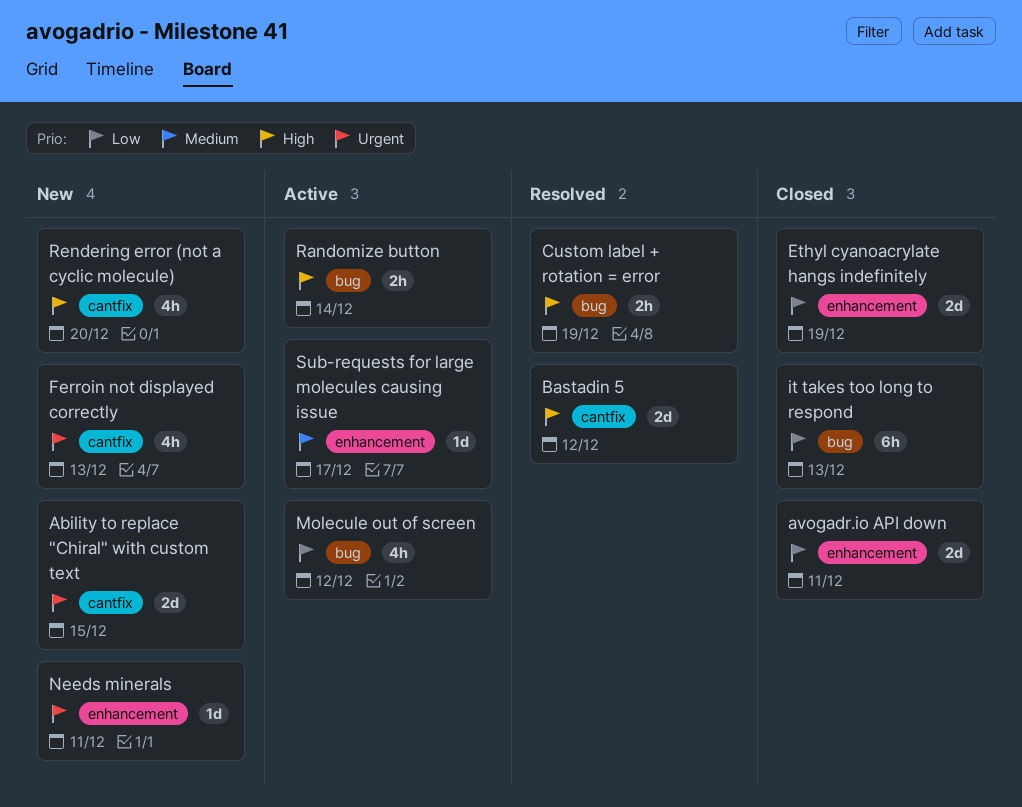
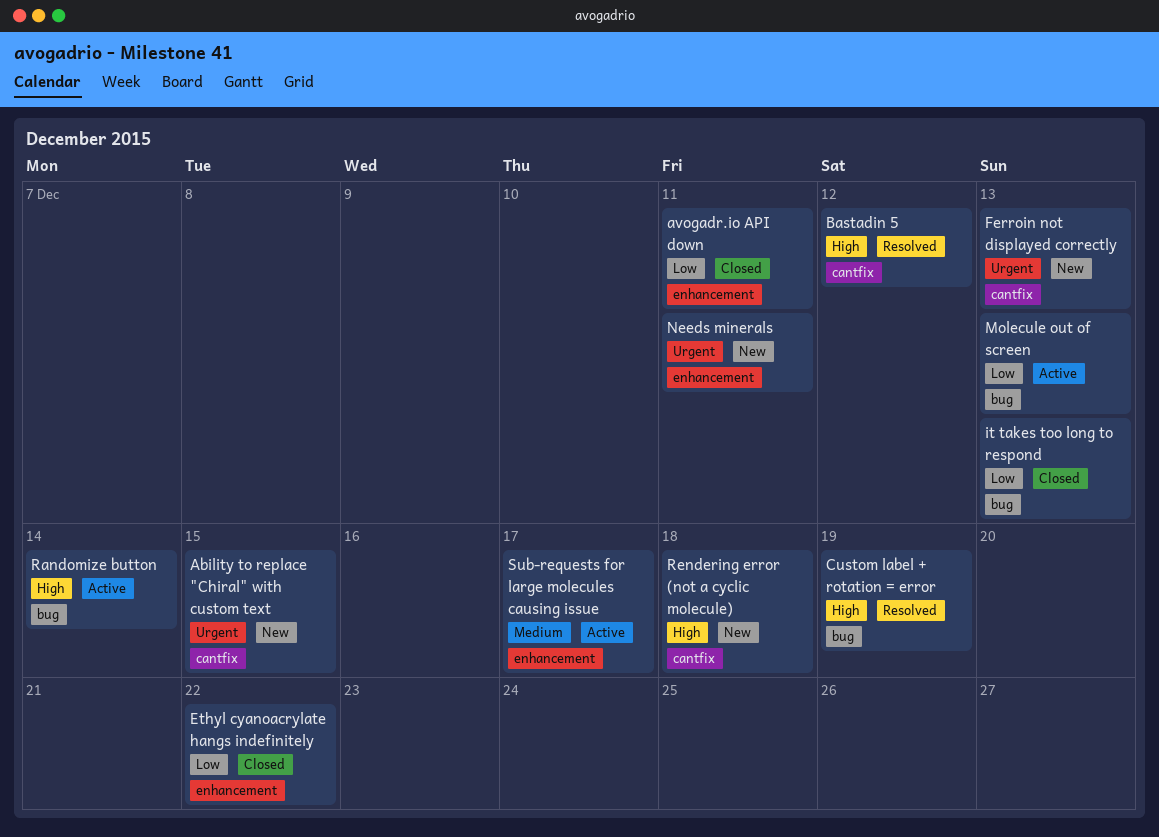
Ethyl cyanoacrylate hangs indefinitely, due: Dec 19 -> Dec 22
Molecule out of screen, due: Dec 12 -> Dec 13
Rendering error (not a cyclic molecule), due: Dec 20 -> Dec 18

